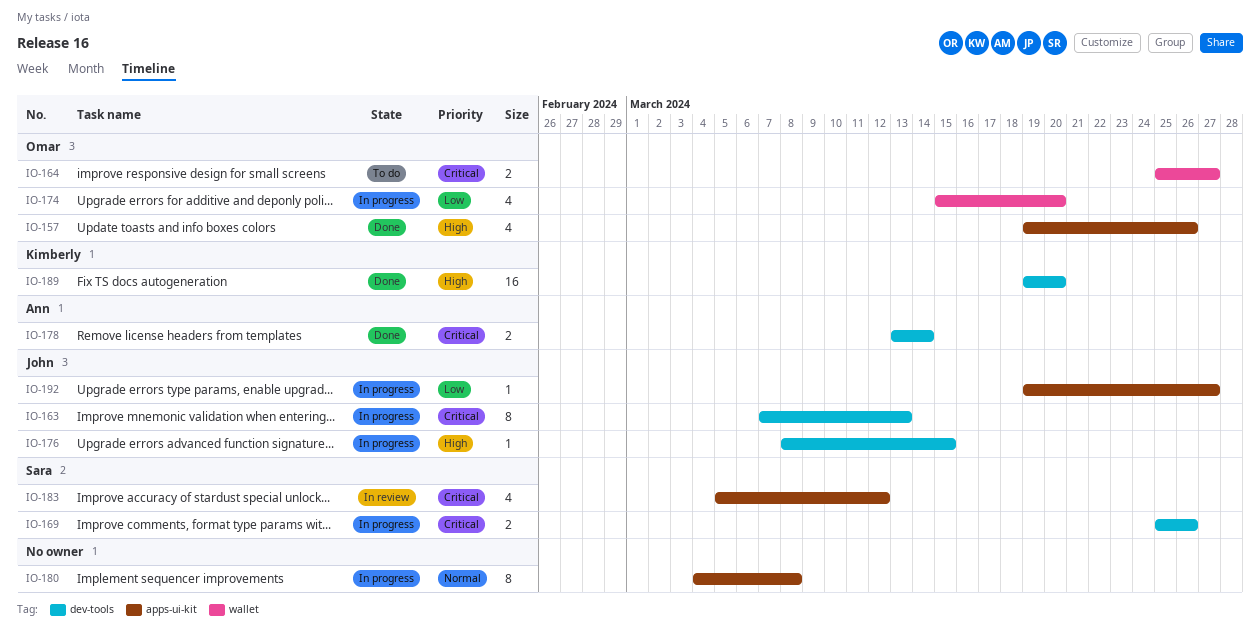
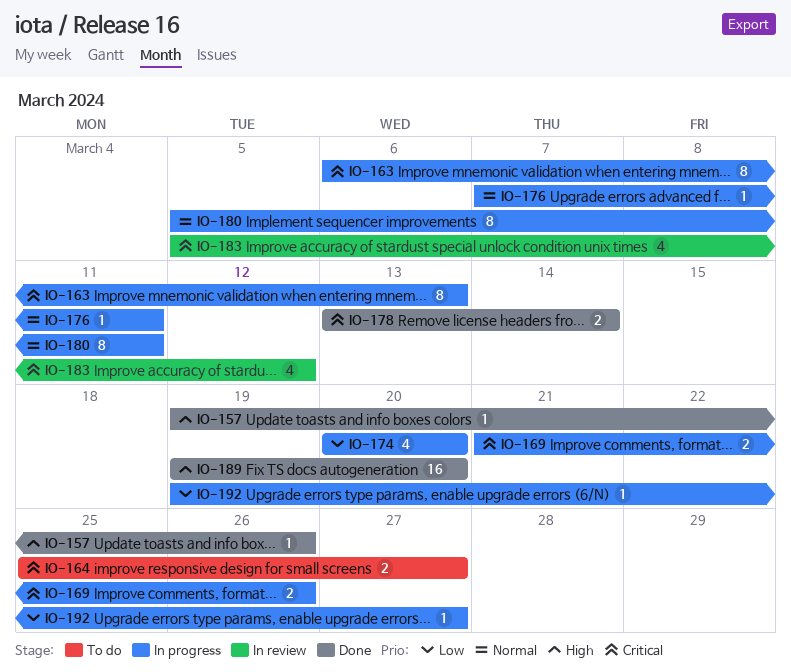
IO-157, estimate: 4 -> 1
IO-163, start: Mar 7 -> Mar 6
IO-169, start: Mar 25 -> Mar 21
IO-174, start: Mar 15 -> Mar 20
IO-176, priority: High -> Normal
IO-176, start: Mar 8 -> Mar 7
IO-176, due: Mar 15 -> Mar 11
IO-180, start: Mar 4 -> Mar 5
IO-180, due: Mar 8 -> Mar 11

